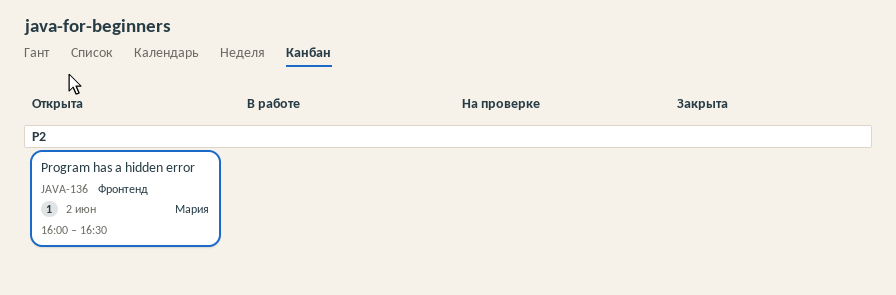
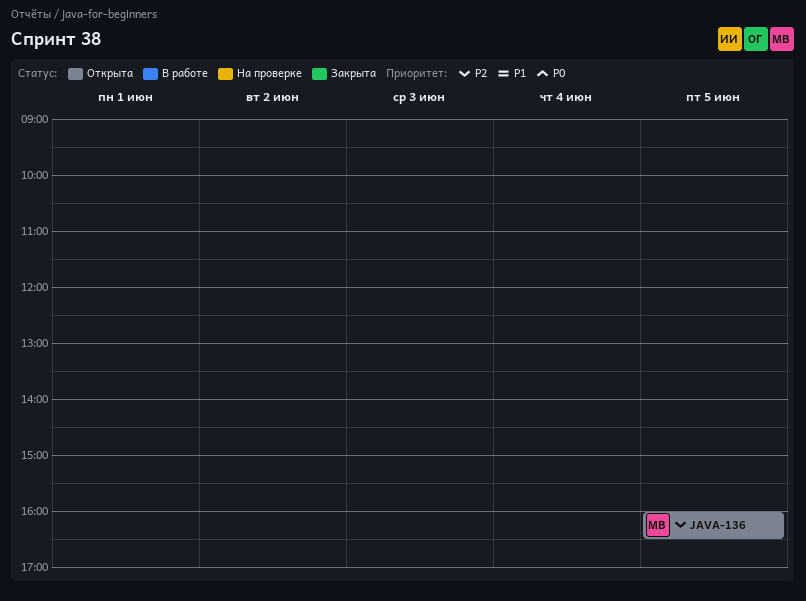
JAVA-136, day: Jun 2 -> Jun 5

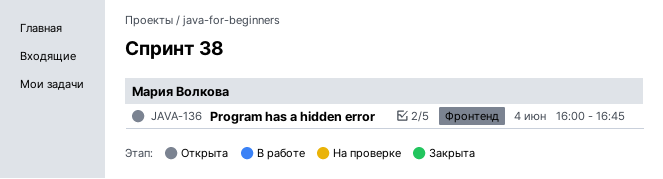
JAVA-136, day: Jun 5 -> Jun 4
JAVA-136, ends: 16:30 -> 16:45

